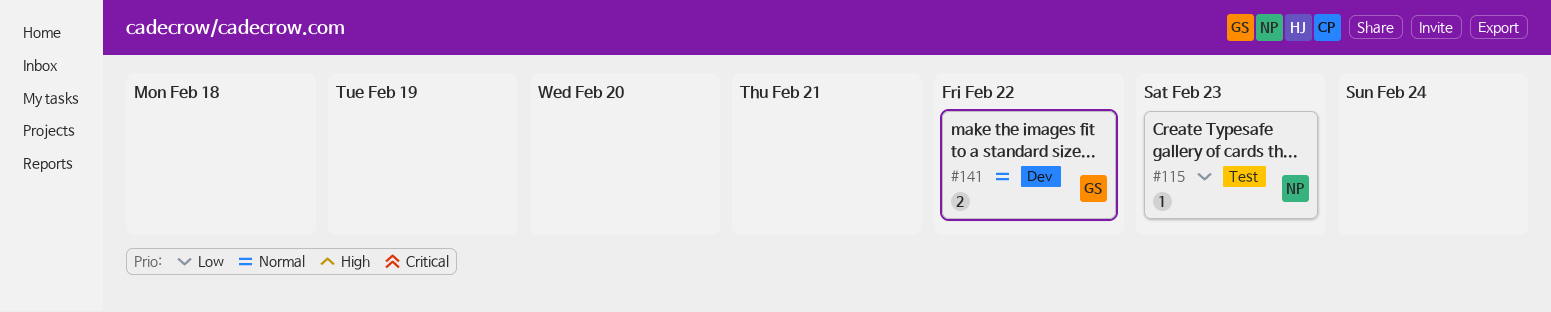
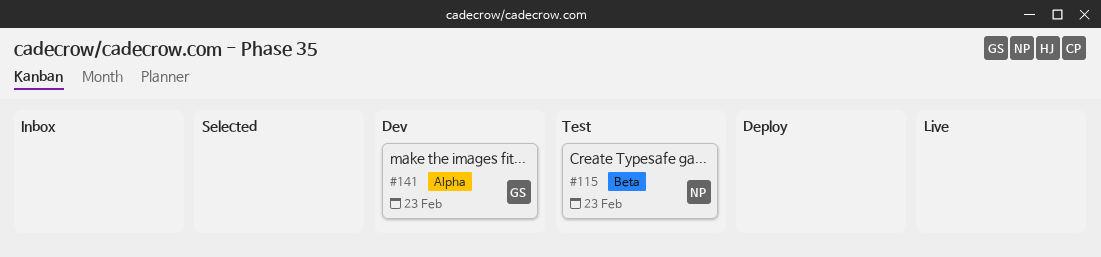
#141, due: Feb 22 -> Feb 23

